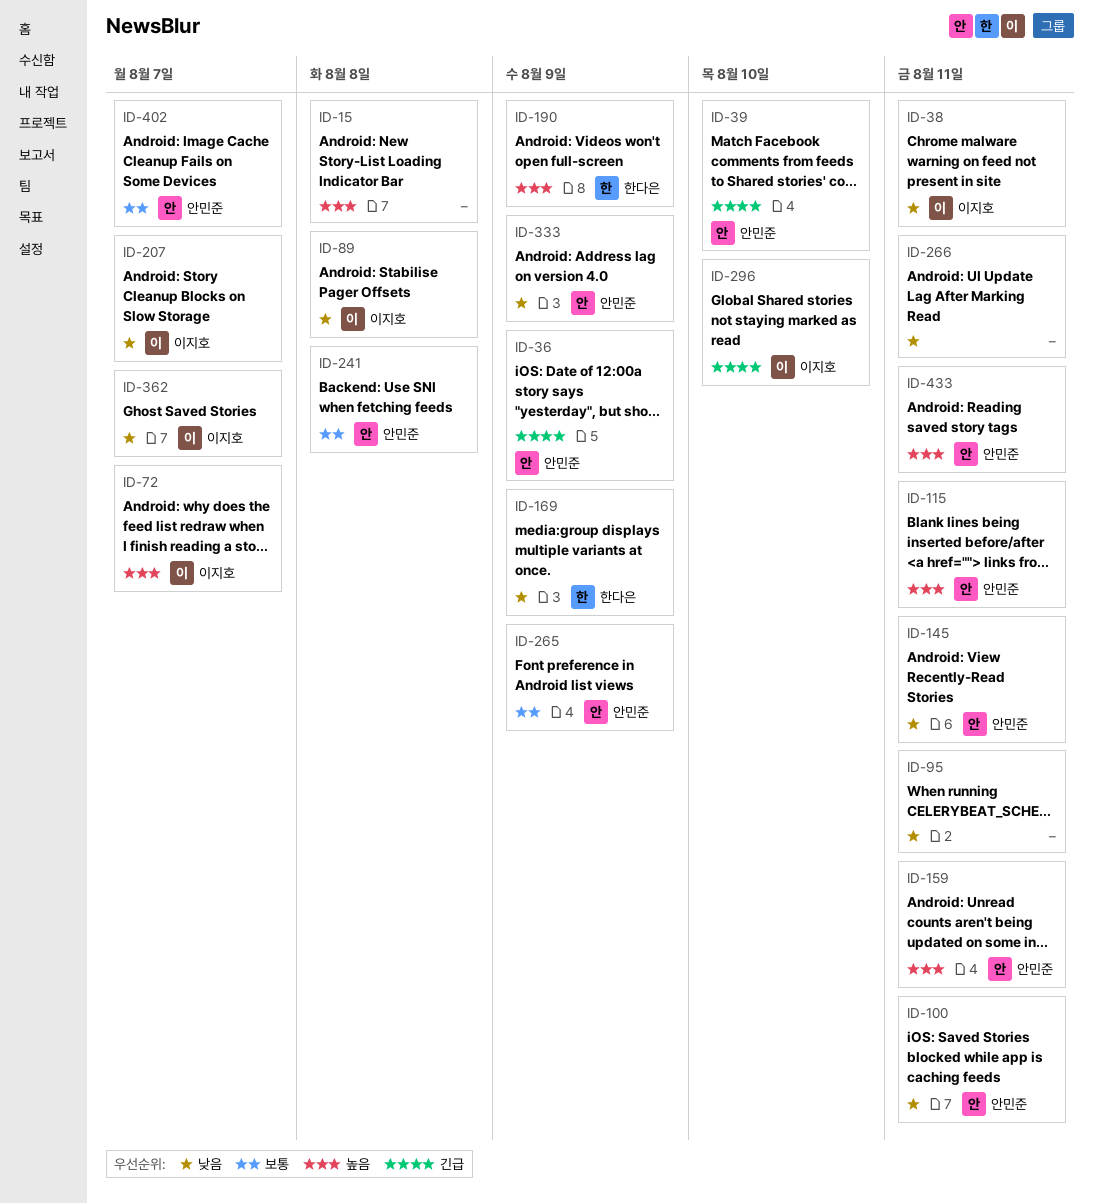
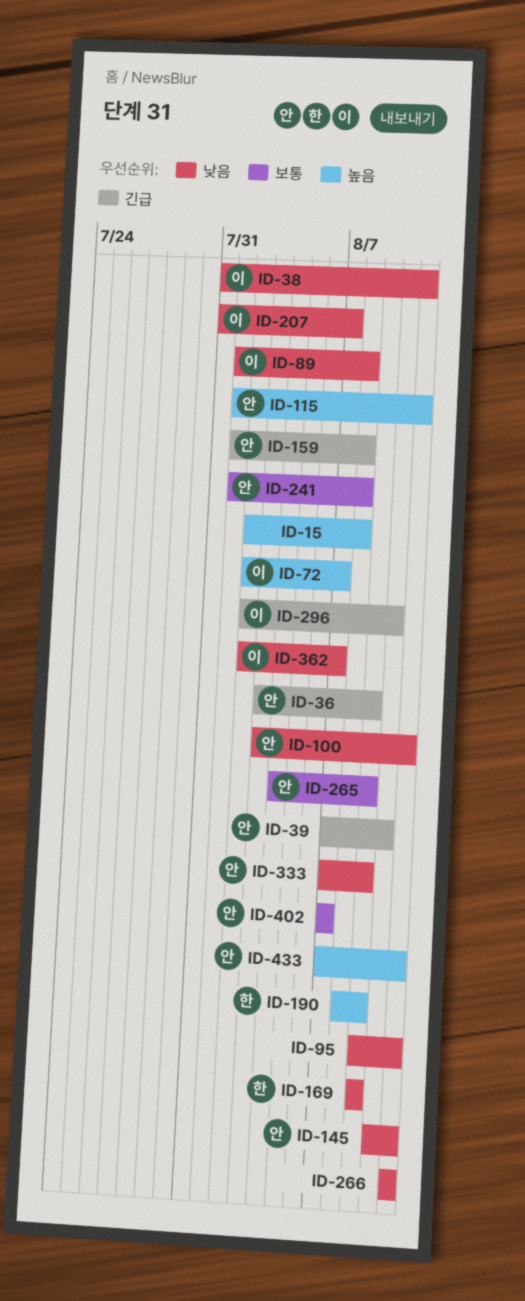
ID-159, priority: 높음 -> 긴급
ID-159, due: Aug 11 -> Aug 8

